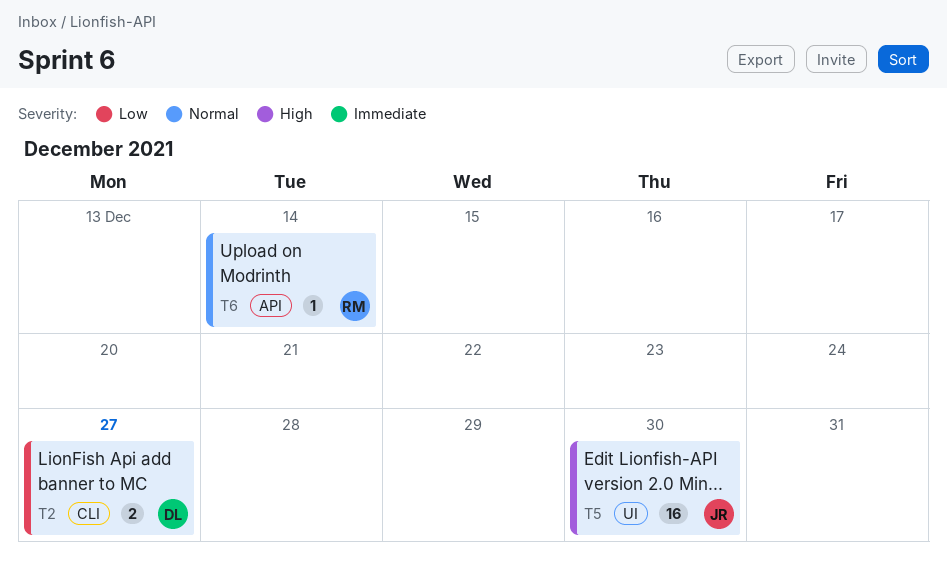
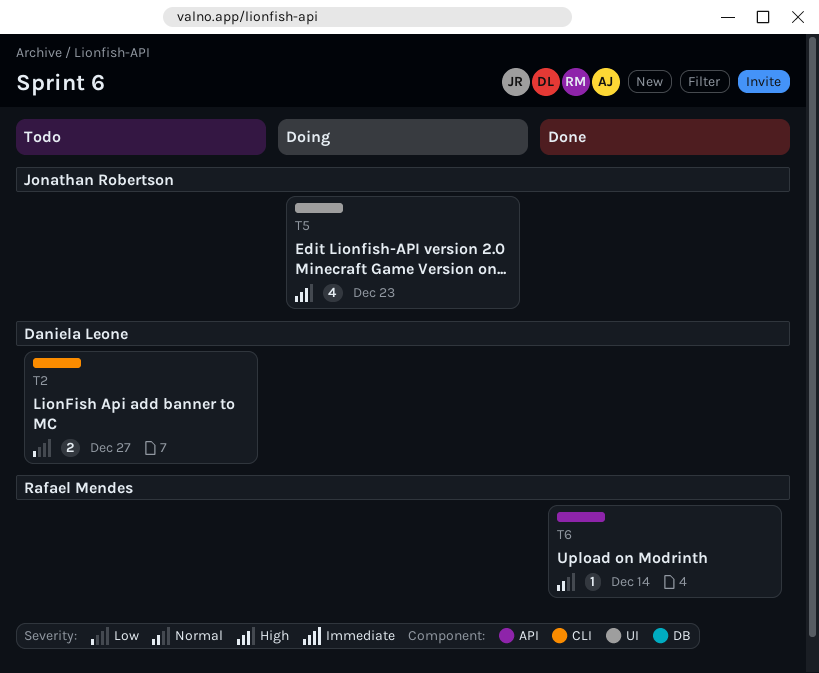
T5, estimate: 16 -> 4
T5, due: Dec 30 -> Dec 23

